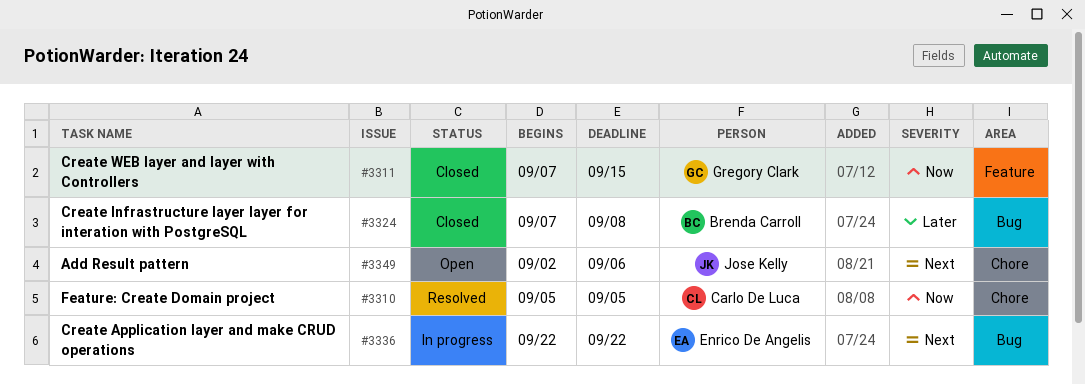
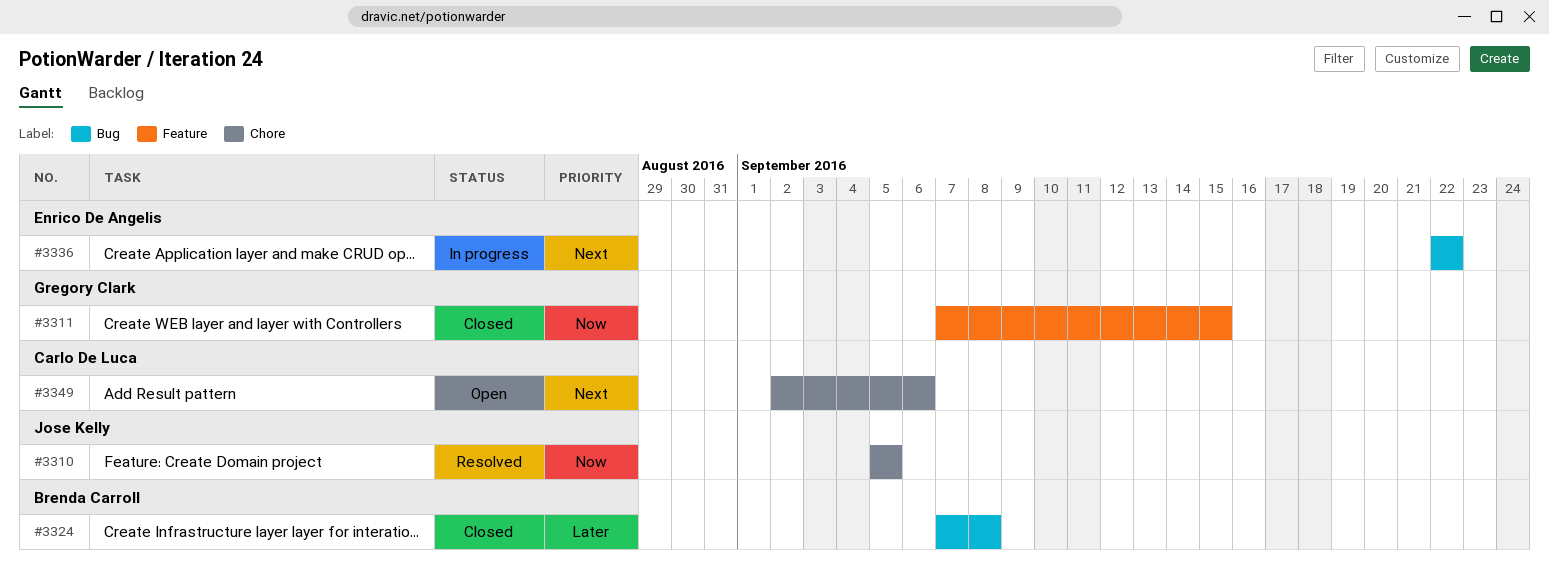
#3310, owner: Carlo De Luca -> Jose Kelly
#3349, owner: Jose Kelly -> Carlo De Luca

